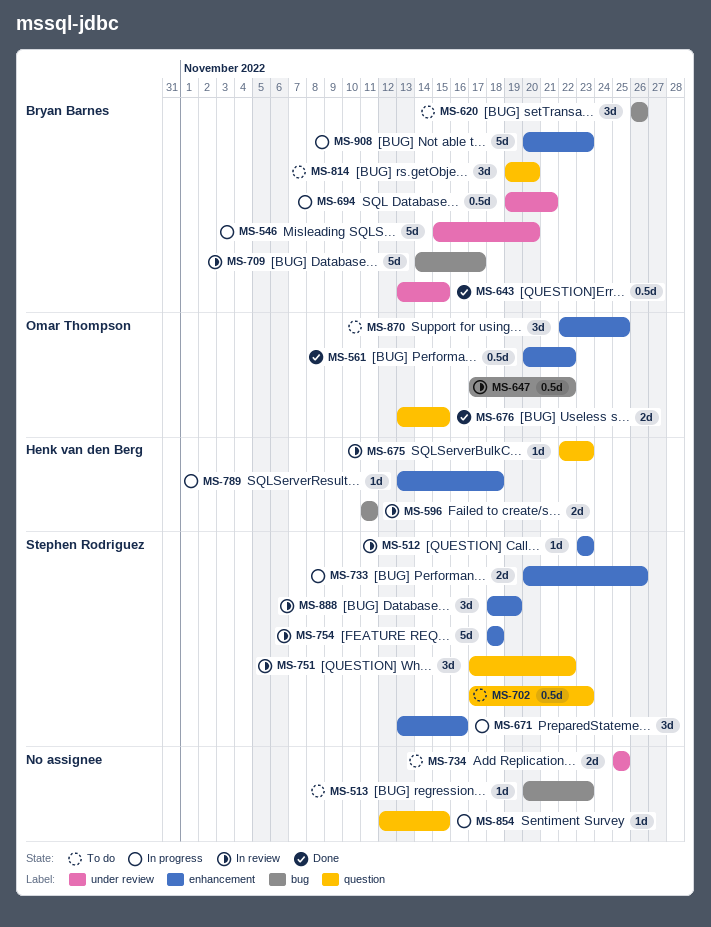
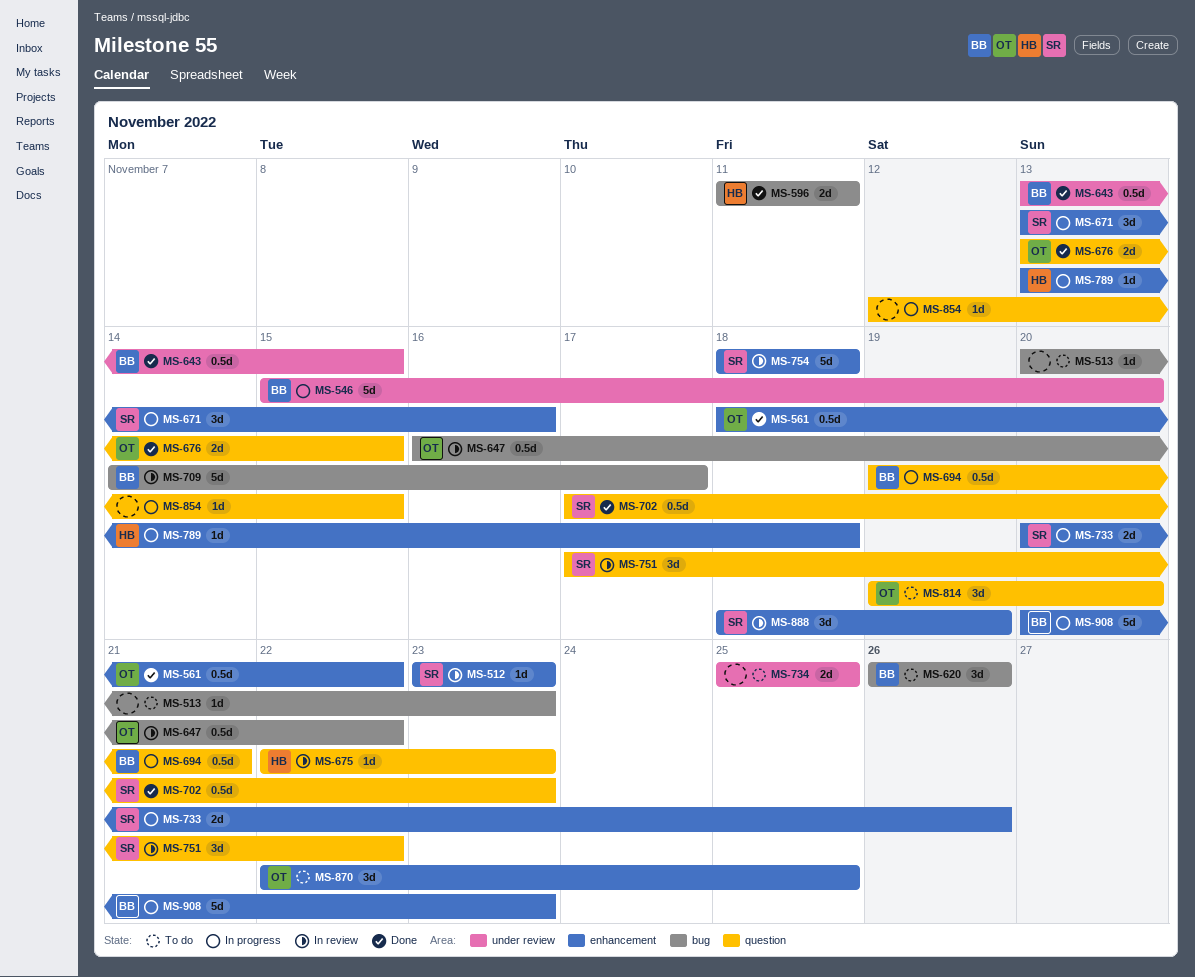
MS-561, start: Nov 20 -> Nov 18
MS-596, status: In review -> Done
MS-647, start: Nov 17 -> Nov 16
MS-694, label: under review -> question
MS-702, status: To do -> Done
MS-814, owner: Bryan Barnes -> Omar Thompson

